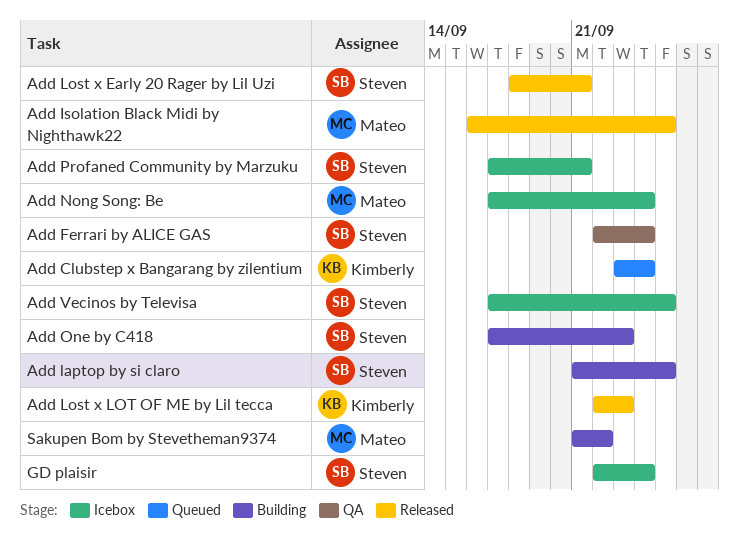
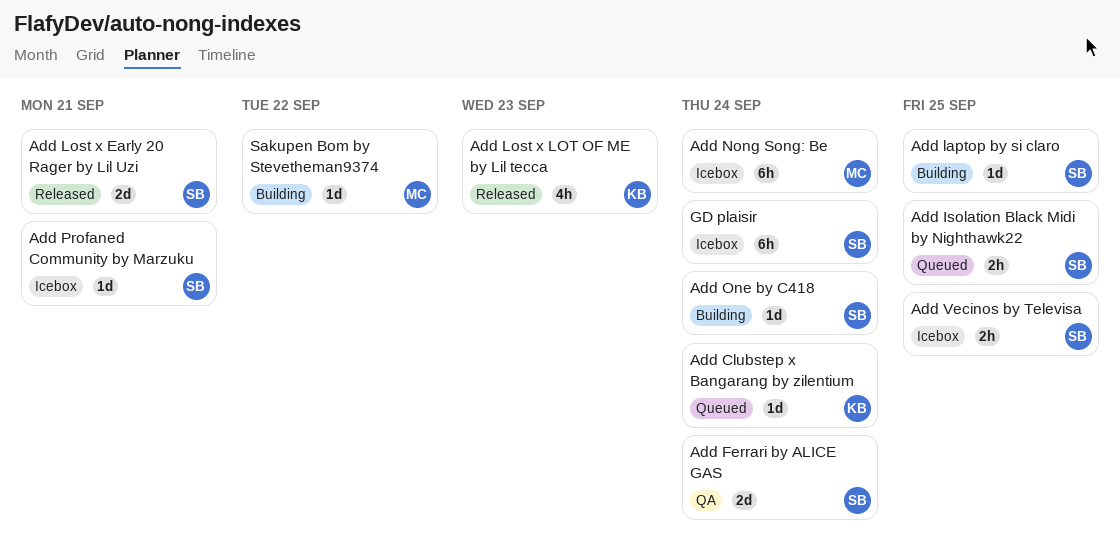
Add Isolation Black Midi by Nighthawk22, status: Released -> Queued
Add Isolation Black Midi by Nighthawk22, owner: Mateo -> Steven
Add One by C418, due: Sep 23 -> Sep 24

